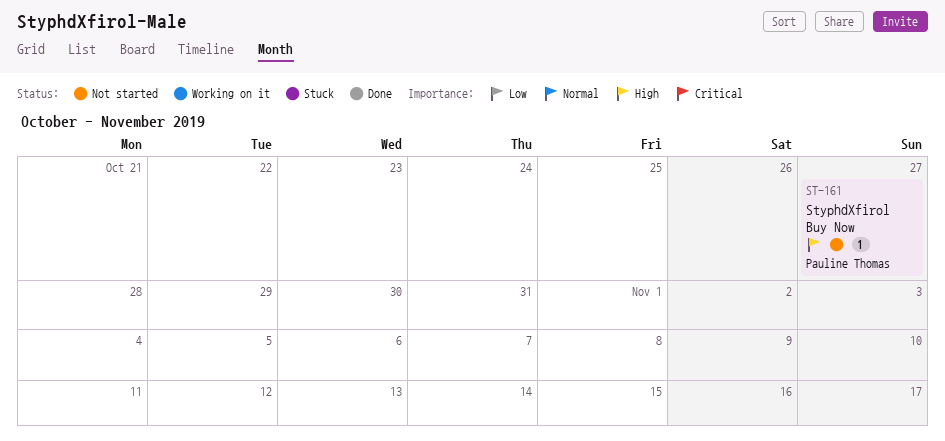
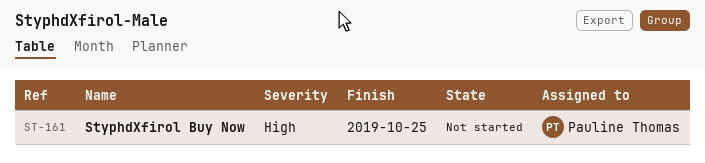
ST-161, due: Oct 27 -> Oct 25

